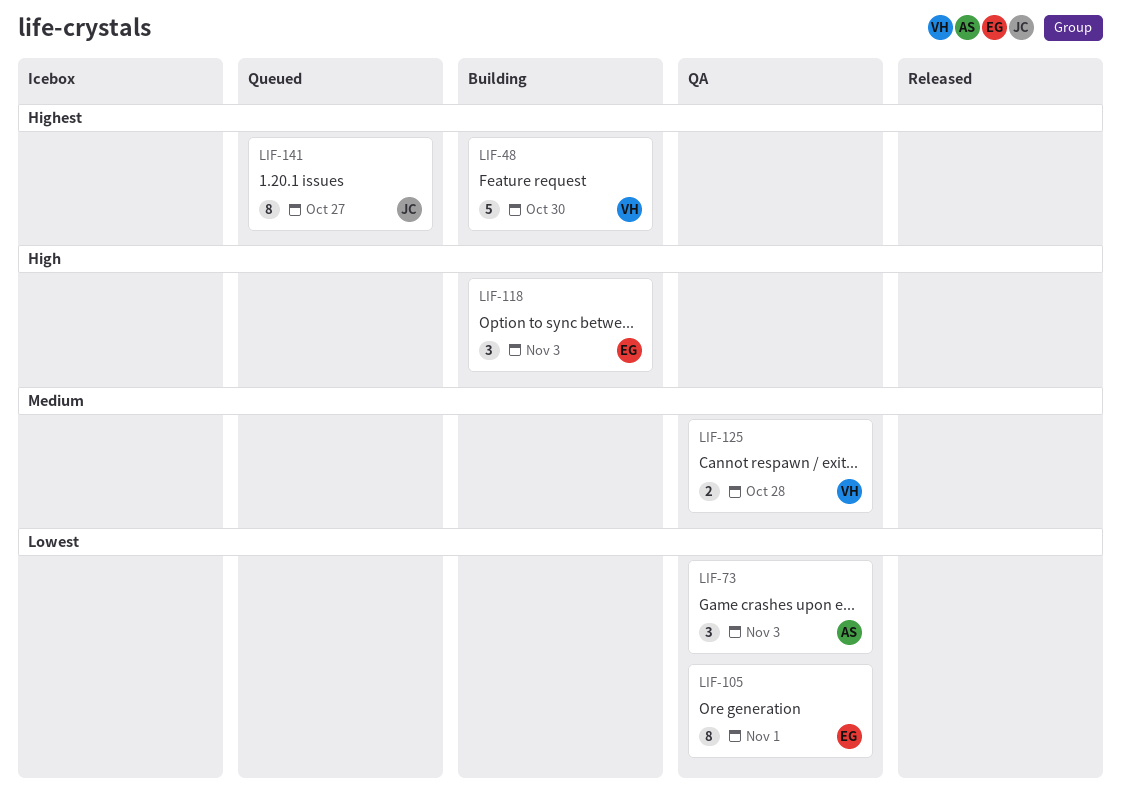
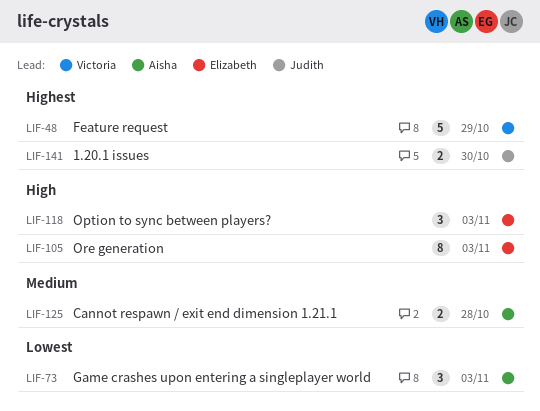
LIF-48, due: Oct 30 -> Oct 29
LIF-105, priority: Lowest -> High
LIF-105, due: Nov 1 -> Nov 3
LIF-125, owner: Victoria -> Aisha
LIF-141, estimate: 8 -> 2
LIF-141, due: Oct 27 -> Oct 30

